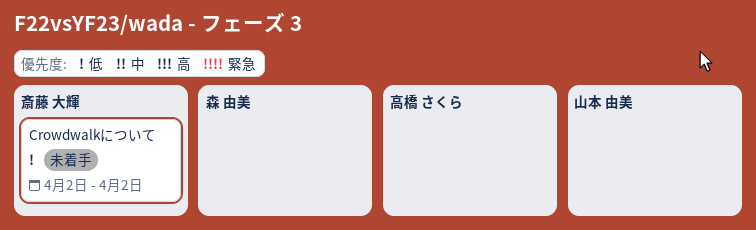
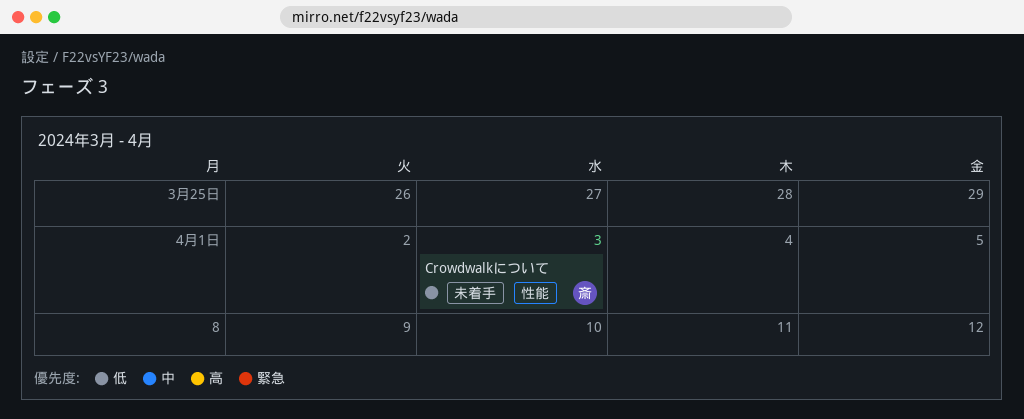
Crowdwalkについて, due: Apr 2 -> Apr 3

